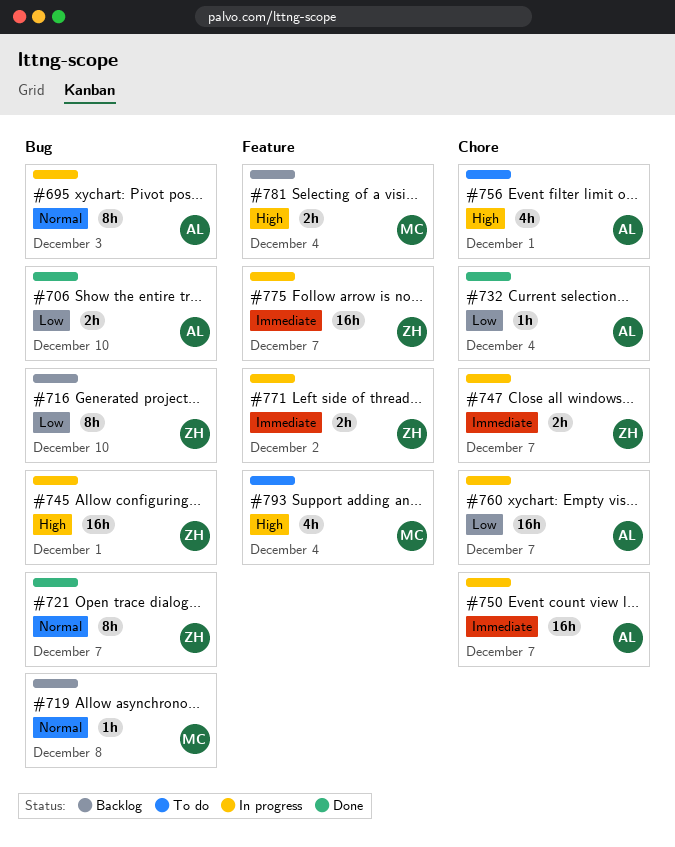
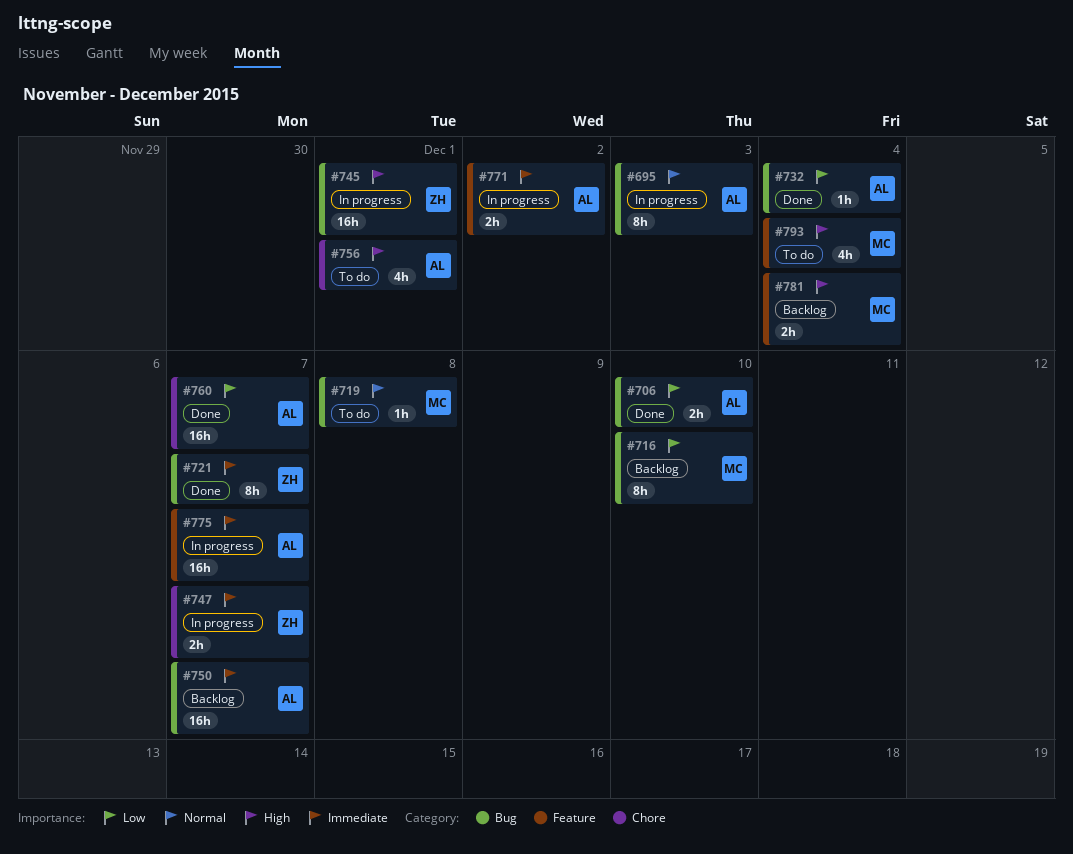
#716, owner: ZH -> MC
#719, status: Backlog -> To do
#721, priority: Normal -> Immediate
#732, label: Chore -> Bug
#750, status: In progress -> Backlog
#750, label: Chore -> Bug
#760, status: In progress -> Done
#771, owner: ZH -> AL
#775, owner: ZH -> AL

